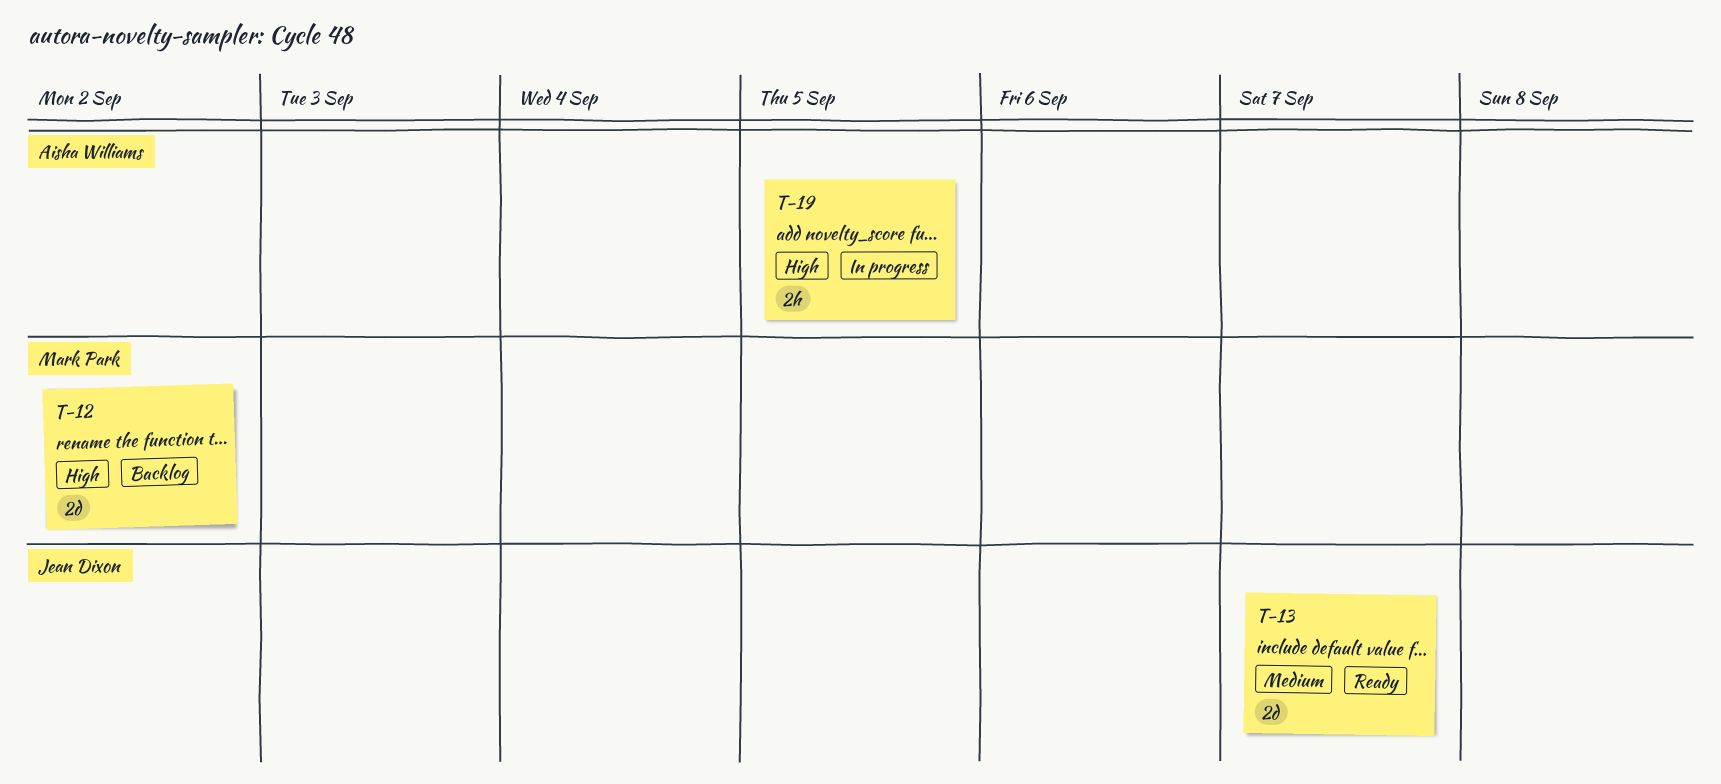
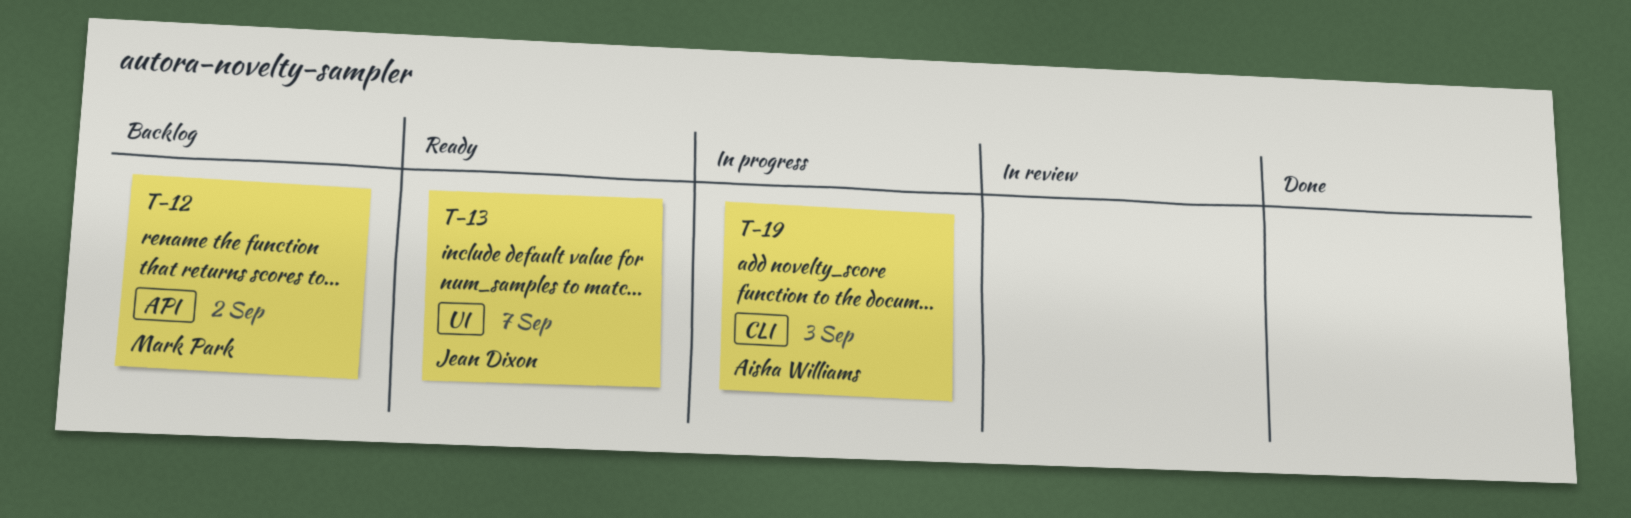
T-19, due: Sep 5 -> Sep 3

